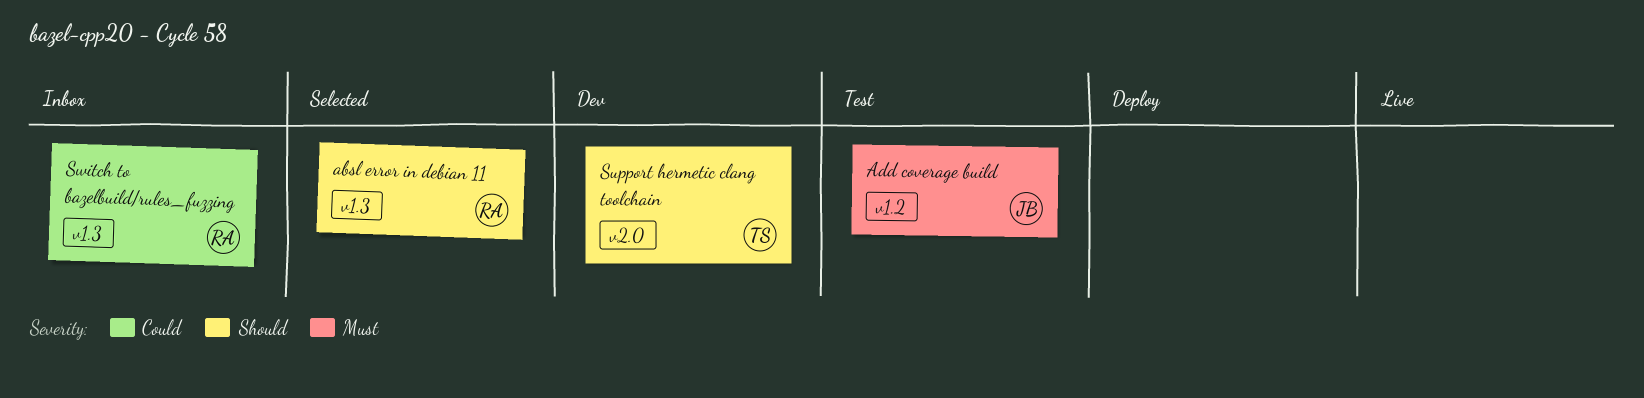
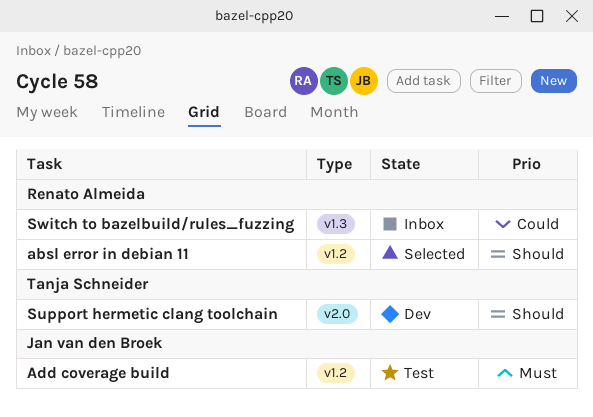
absl error in debian 11, label: v1.3 -> v1.2

